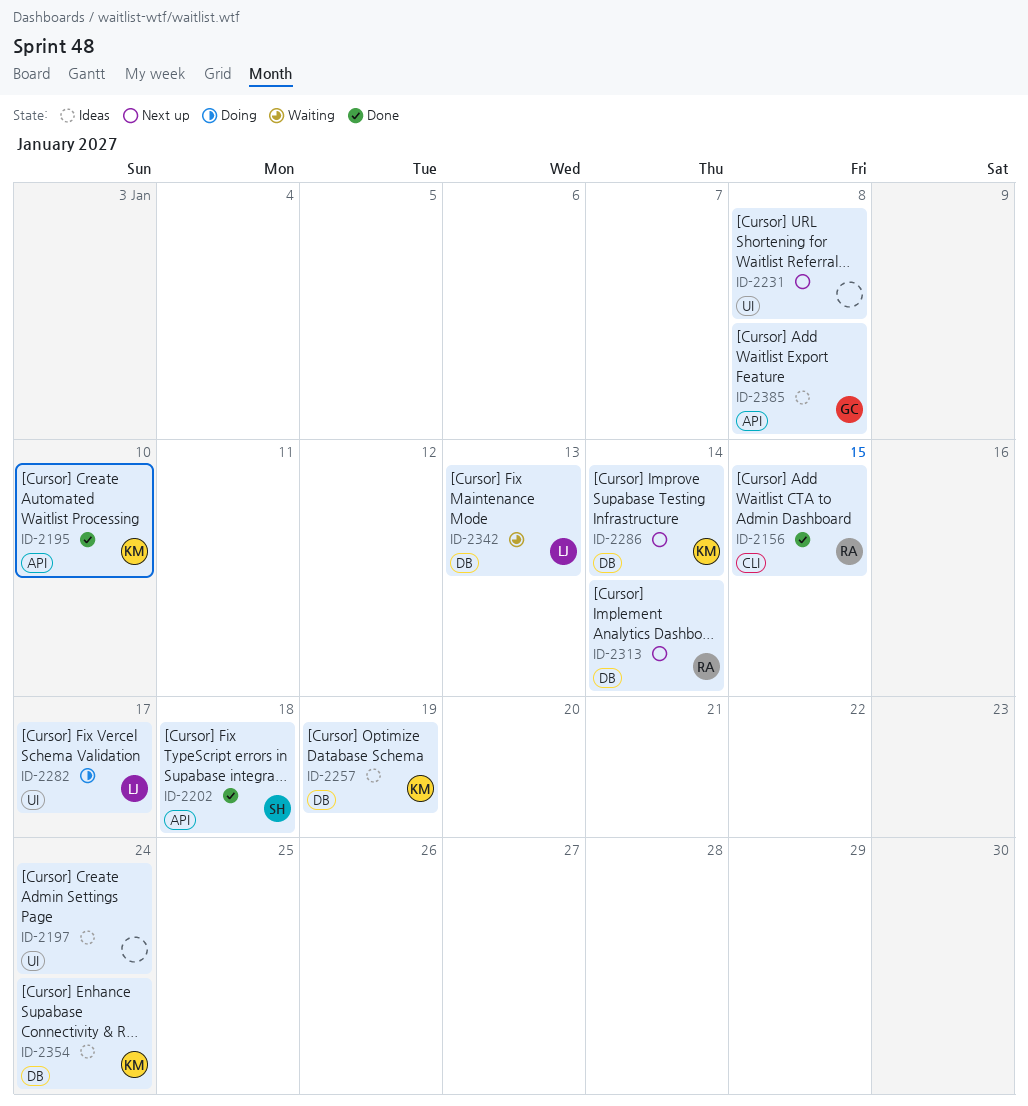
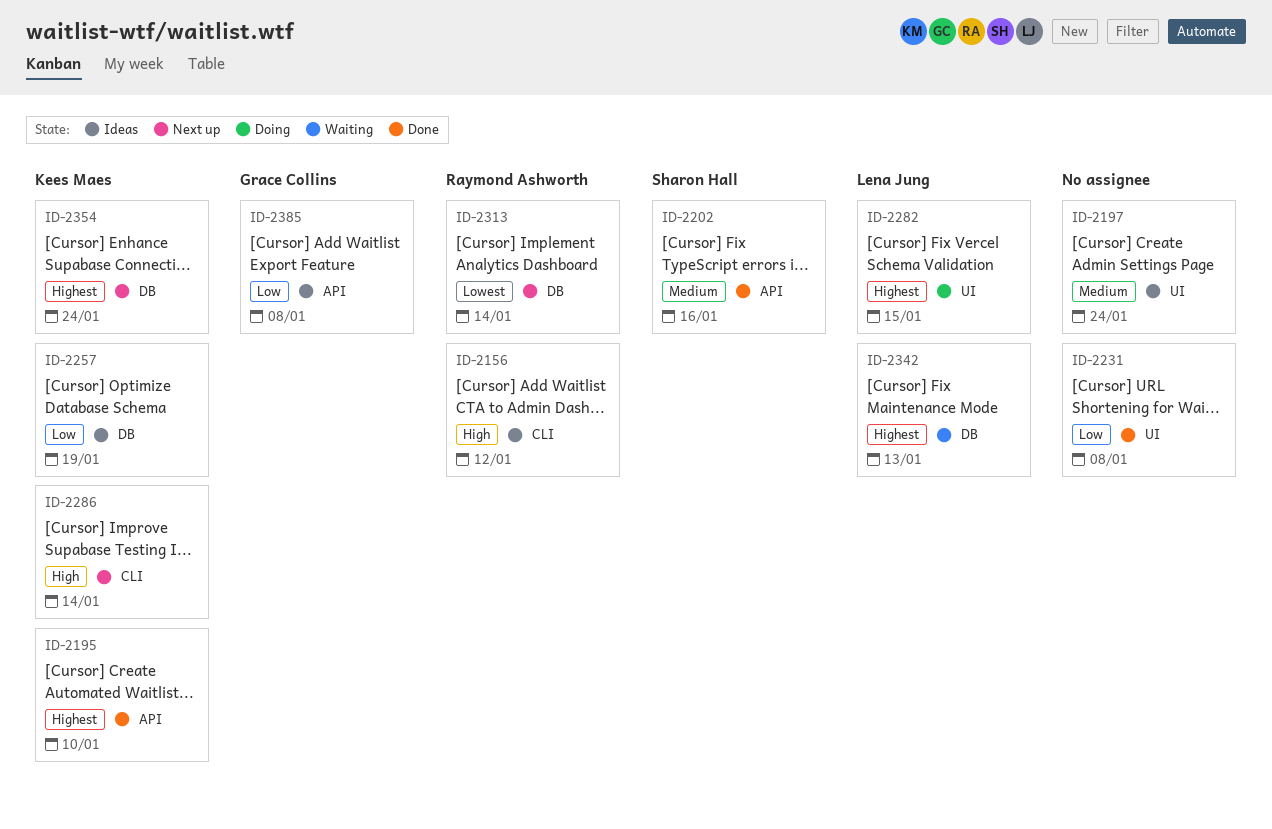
ID-2156, status: Done -> Ideas
ID-2156, due: Jan 15 -> Jan 12
ID-2202, due: Jan 18 -> Jan 16
ID-2231, status: Next up -> Done
ID-2282, due: Jan 17 -> Jan 15
ID-2286, label: DB -> CLI
ID-2354, status: Ideas -> Next up

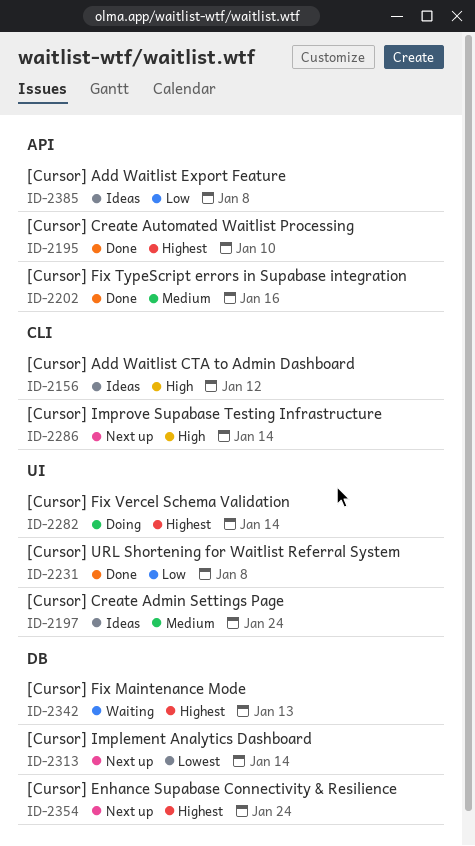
ID-2257: present -> none
ID-2282, due: Jan 15 -> Jan 14

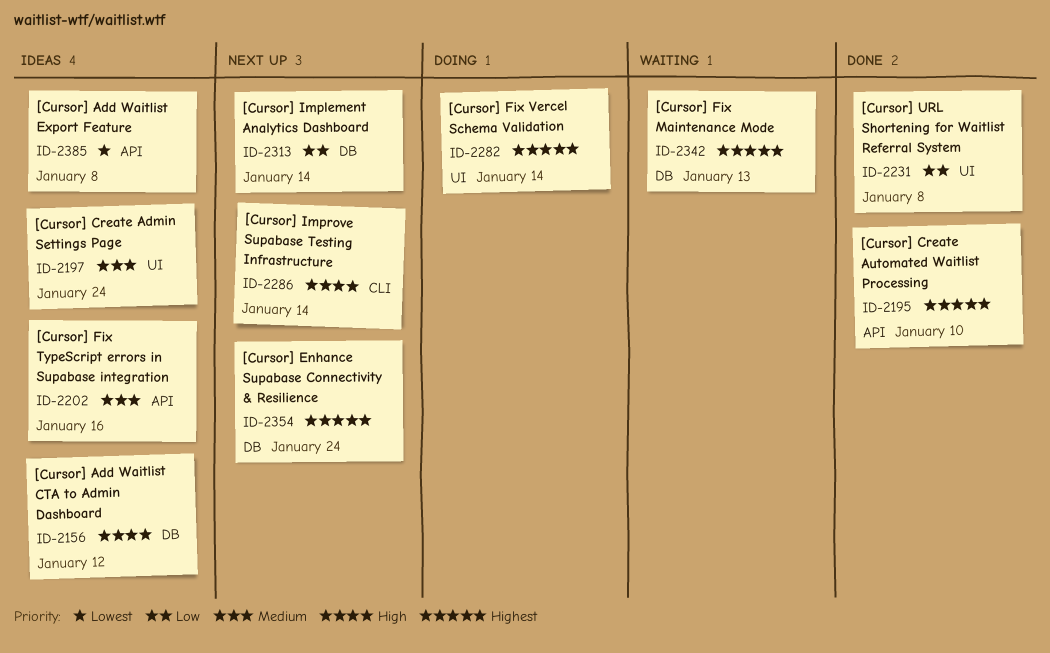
ID-2156, label: CLI -> DB
ID-2202, status: Done -> Ideas
ID-2313, priority: Lowest -> Low
ID-2385, priority: Low -> Lowest

